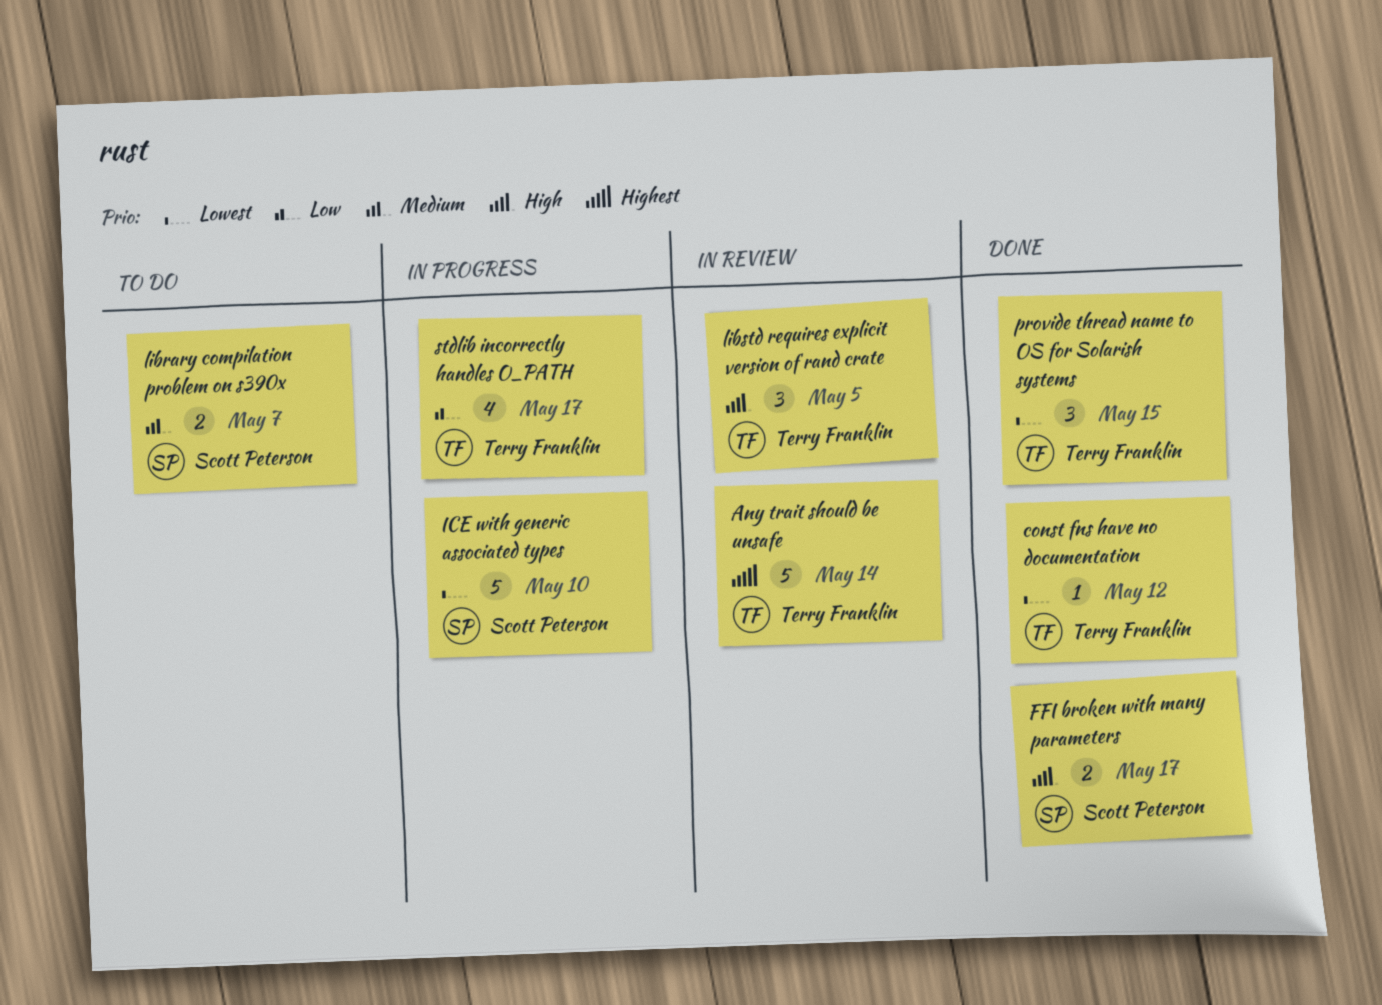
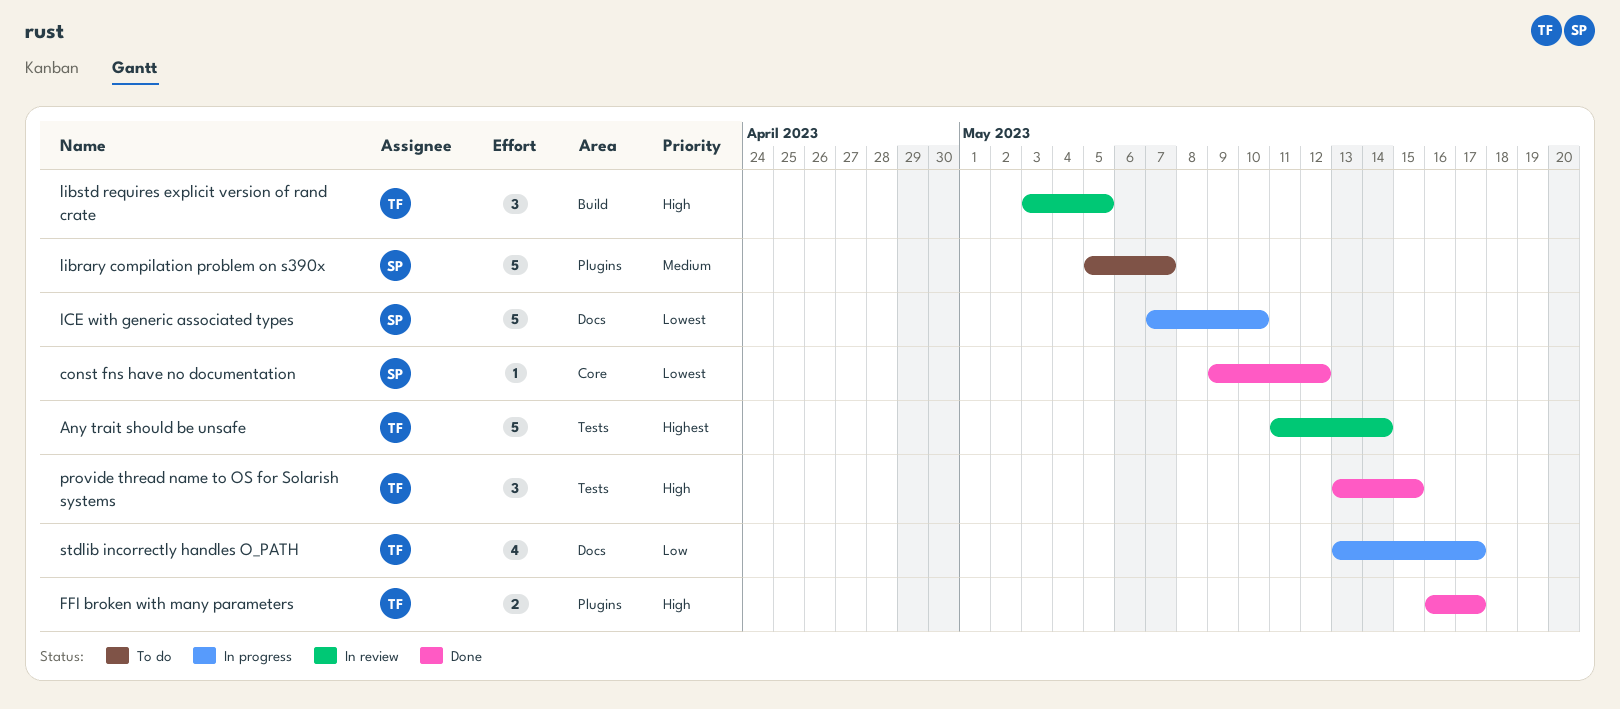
const fns have no documentation, owner: Terry Franklin -> Scott Peterson
FFI broken with many parameters, owner: Scott Peterson -> Terry Franklin
library compilation problem on s390x, estimate: 2 -> 5
provide thread name to OS for Solarish systems, priority: Lowest -> High

